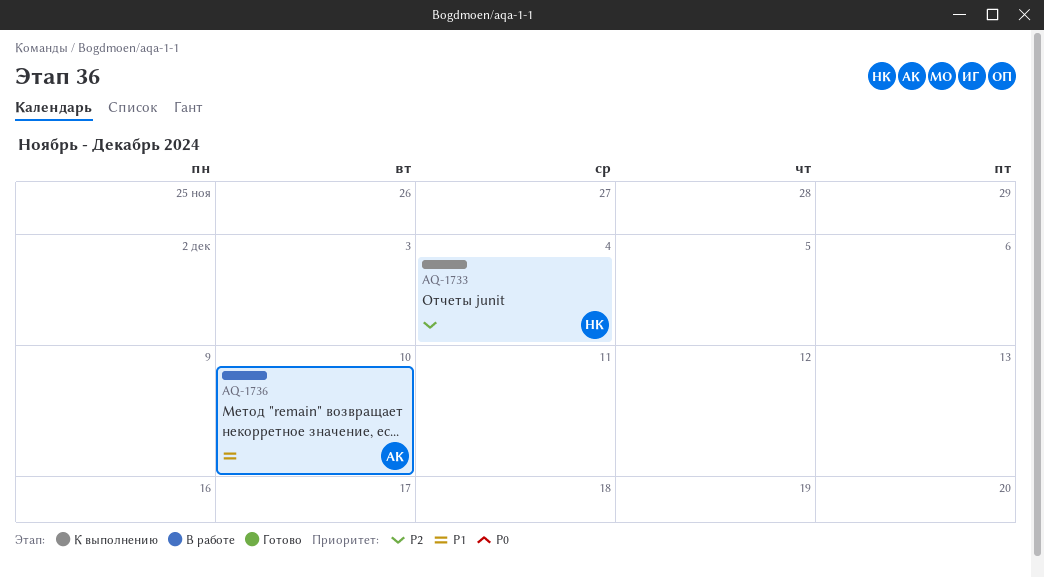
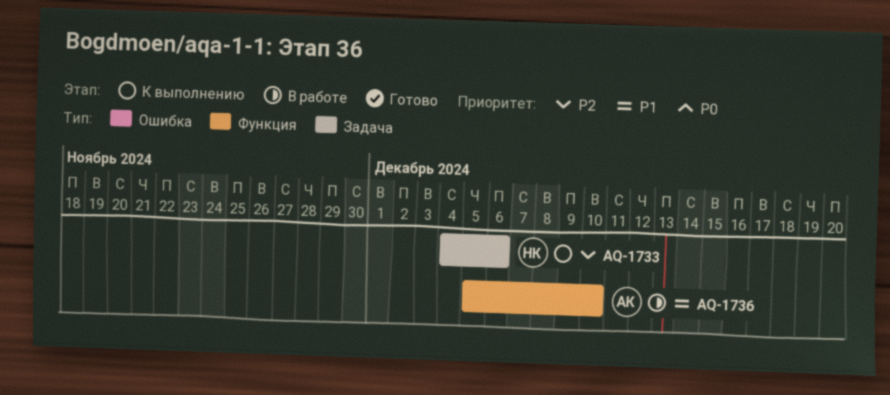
AQ-1733, due: Dec 4 -> Dec 6

